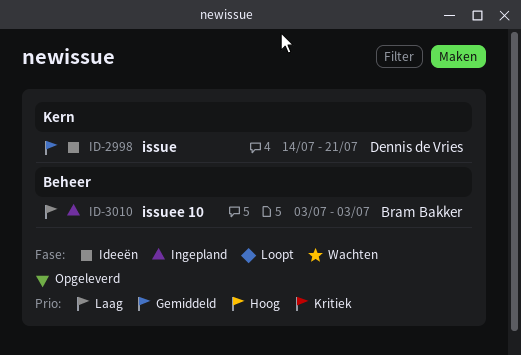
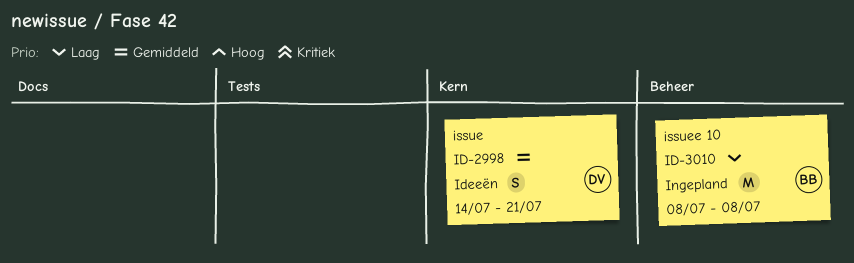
ID-3010, start: Jul 3 -> Jul 8
ID-3010, due: Jul 3 -> Jul 8

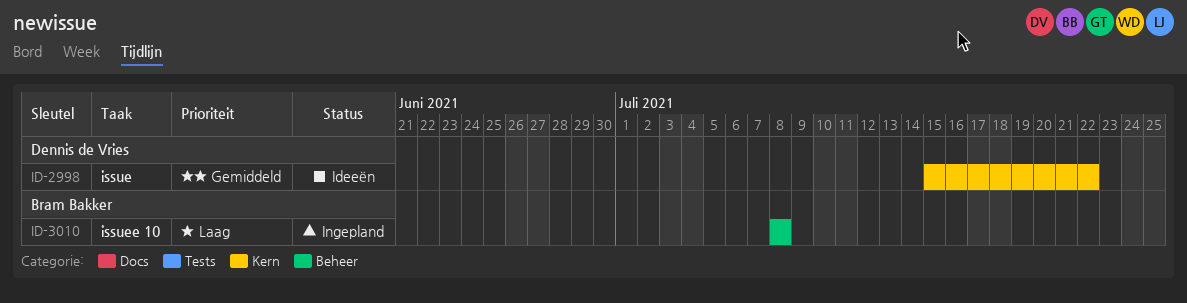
ID-2998, start: Jul 14 -> Jul 15
ID-2998, due: Jul 21 -> Jul 22

